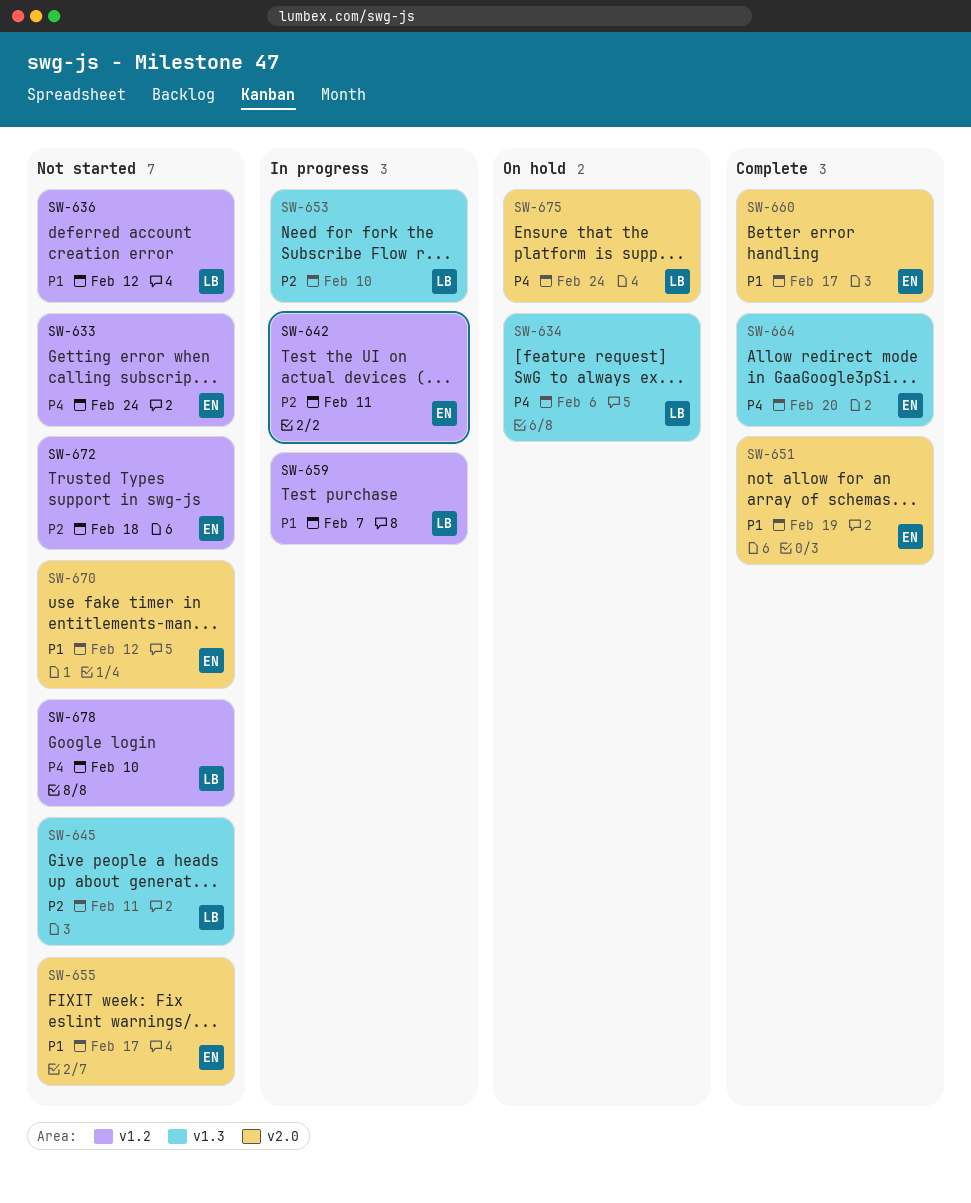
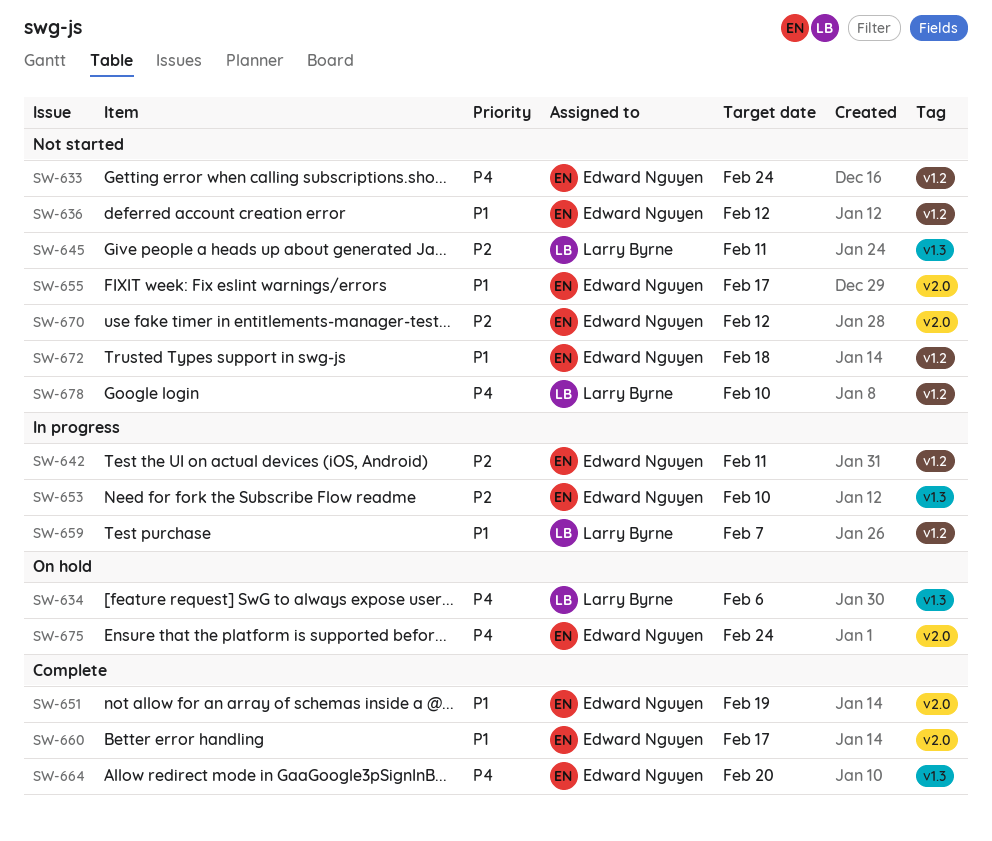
SW-636, owner: Larry Byrne -> Edward Nguyen
SW-653, owner: Larry Byrne -> Edward Nguyen
SW-670, priority: P1 -> P2
SW-672, priority: P2 -> P1
SW-675, owner: Larry Byrne -> Edward Nguyen

